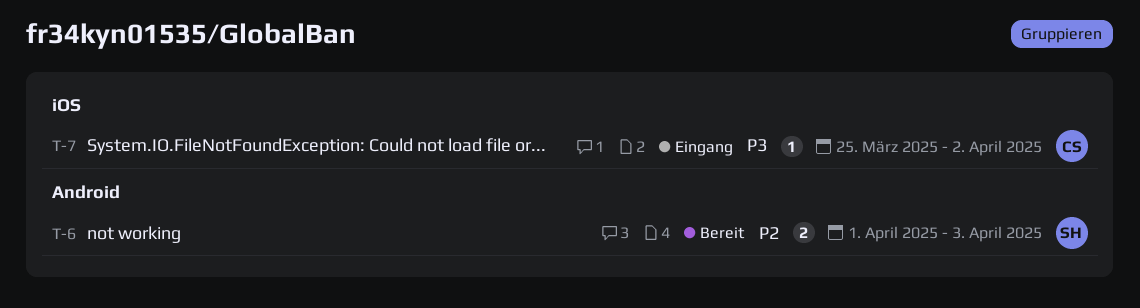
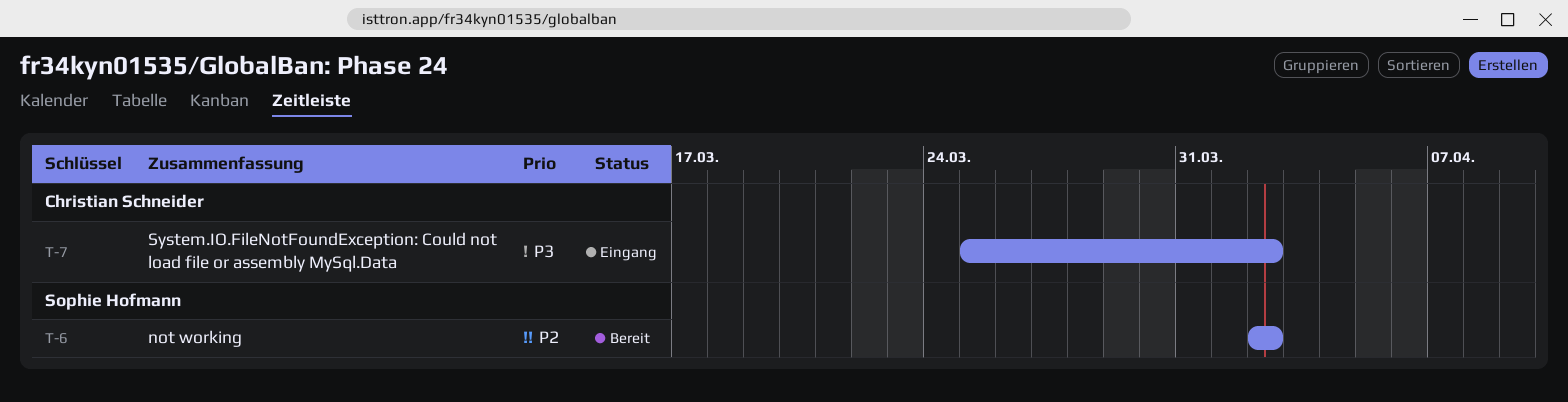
T-6, start: Apr 1 -> Apr 2
T-6, due: Apr 3 -> Apr 2

